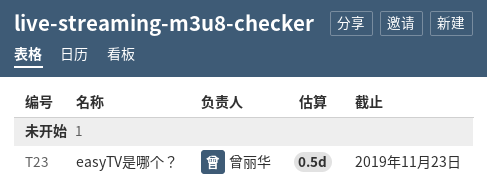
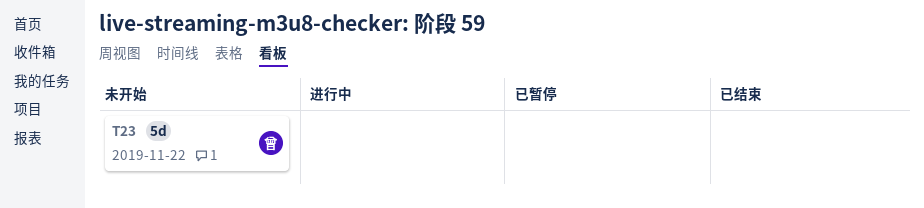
T23, estimate: 0.5d -> 5d
T23, due: Nov 23 -> Nov 22

